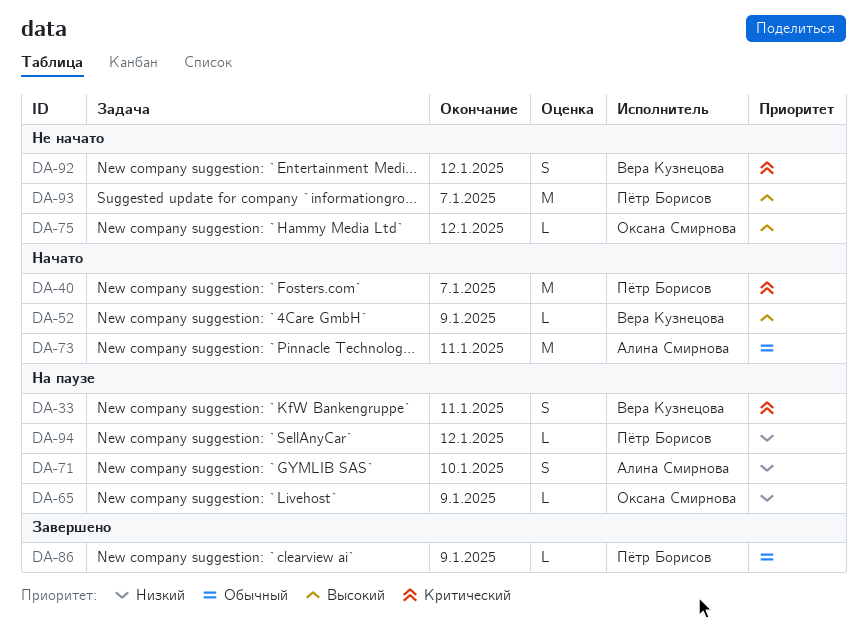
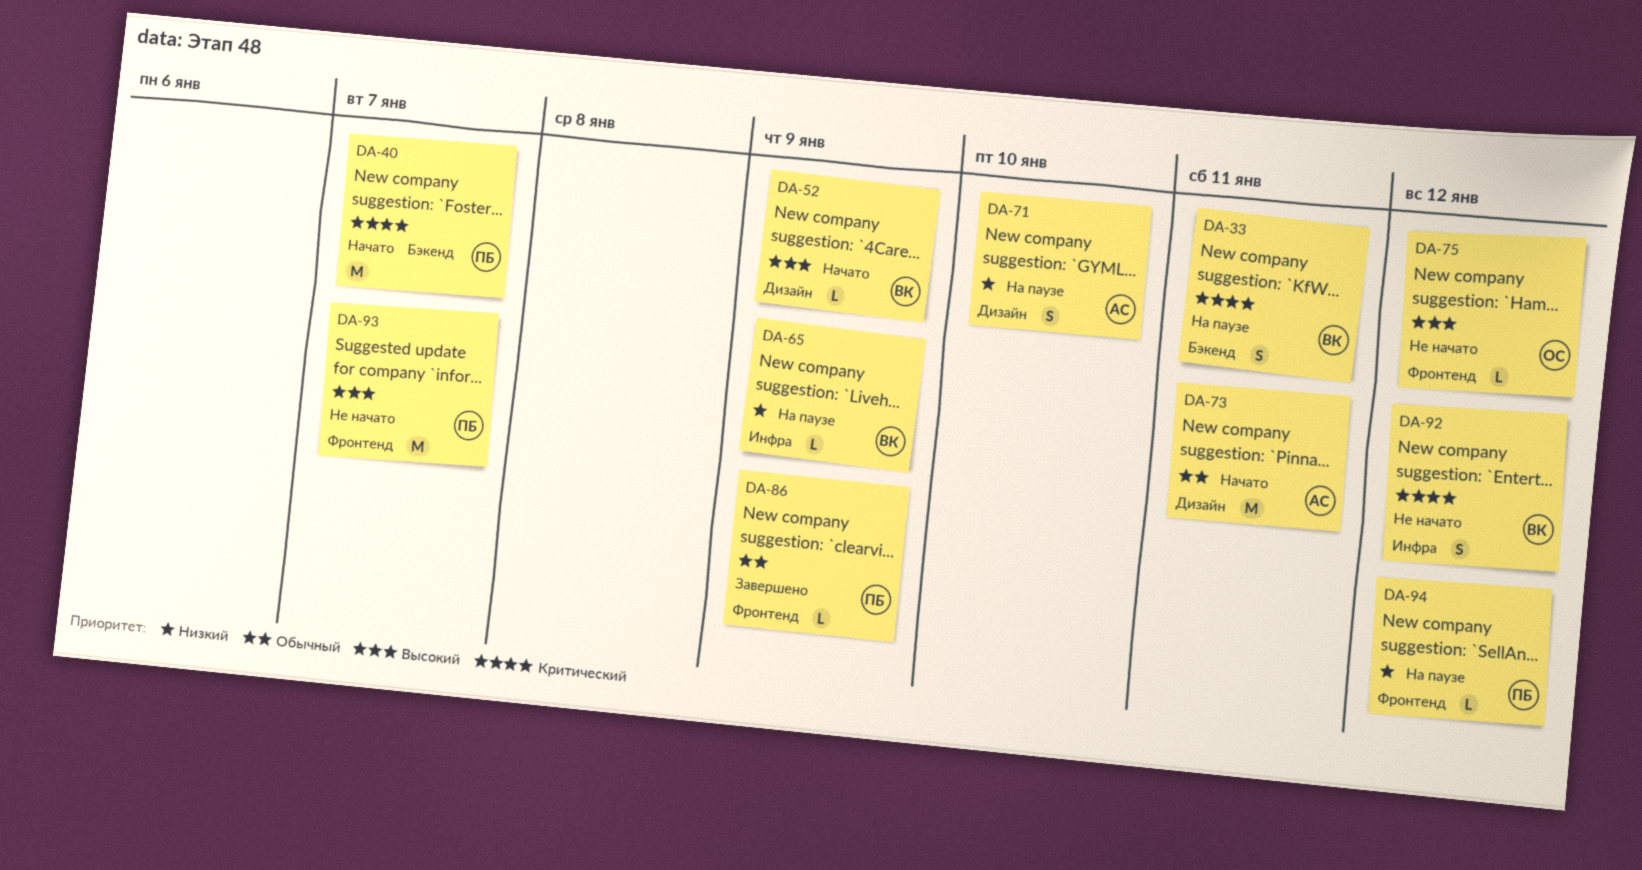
DA-65, owner: Оксана Смирнова -> Вера Кузнецова

